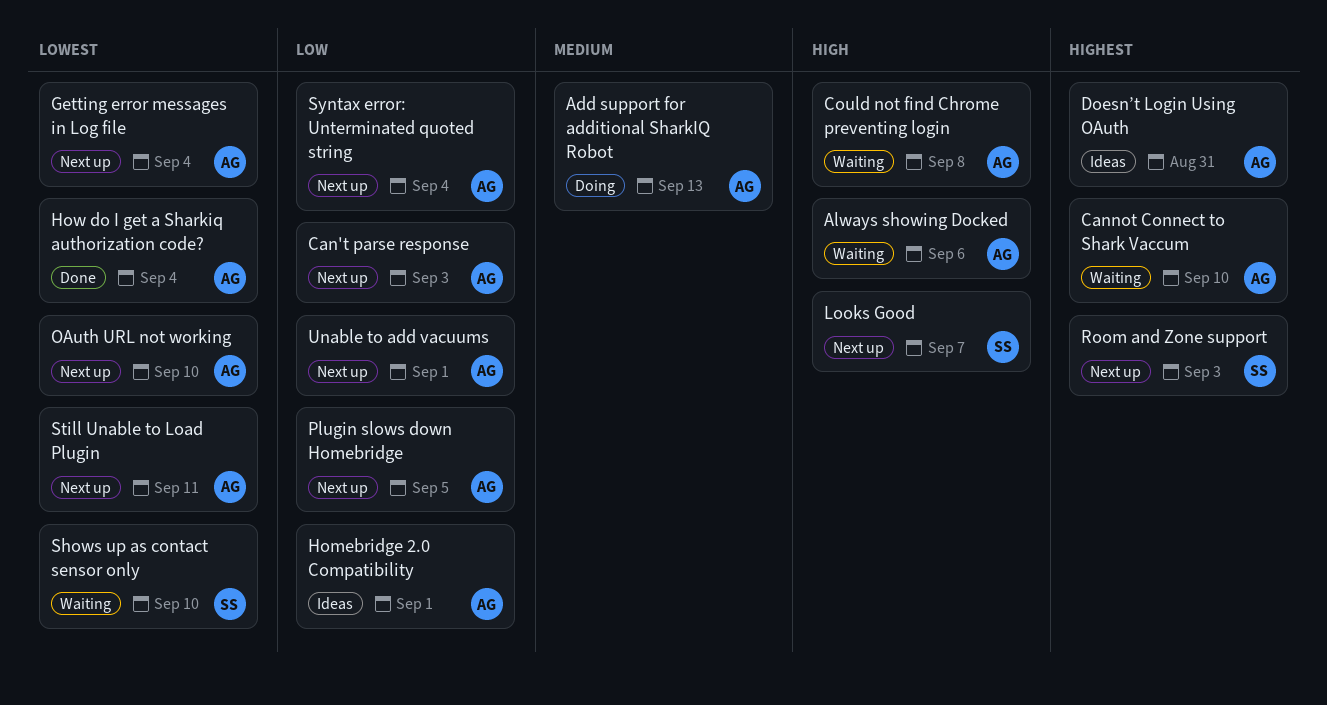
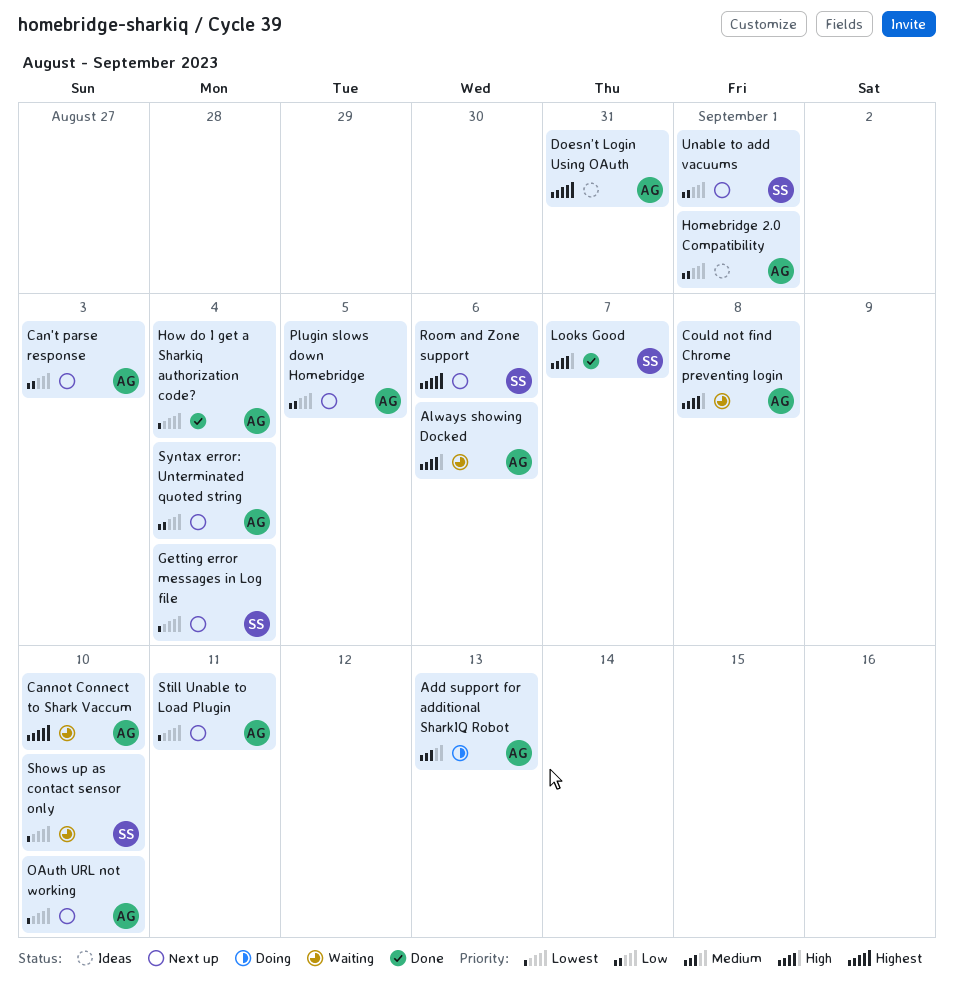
Getting error messages in Log file, owner: AG -> SS
Looks Good, status: Next up -> Done
Room and Zone support, due: Sep 3 -> Sep 6
Unable to add vacuums, owner: AG -> SS

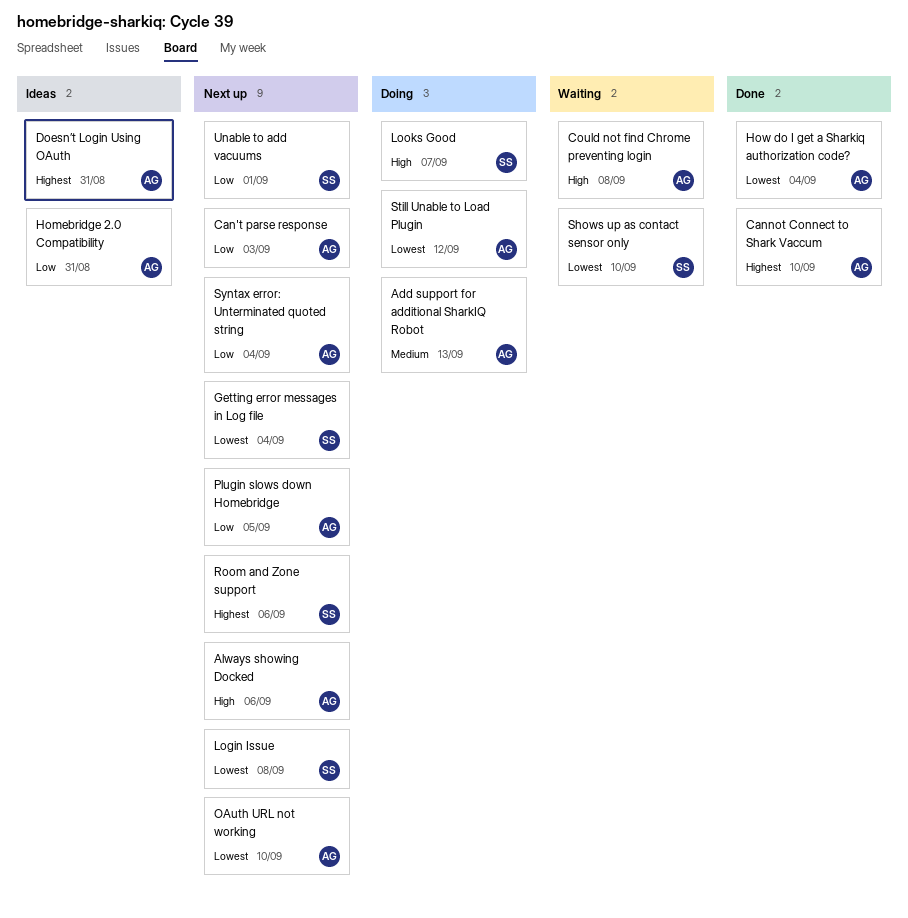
Always showing Docked, status: Waiting -> Next up
Cannot Connect to Shark Vaccum, status: Waiting -> Done
Homebridge 2.0 Compatibility, due: Sep 1 -> Aug 31
Login Issue: none -> present
Looks Good, status: Done -> Doing
Still Unable to Load Plugin, status: Next up -> Doing
Still Unable to Load Plugin, due: Sep 11 -> Sep 12

